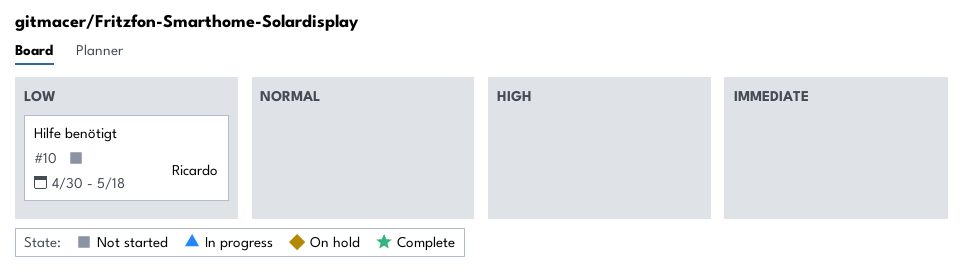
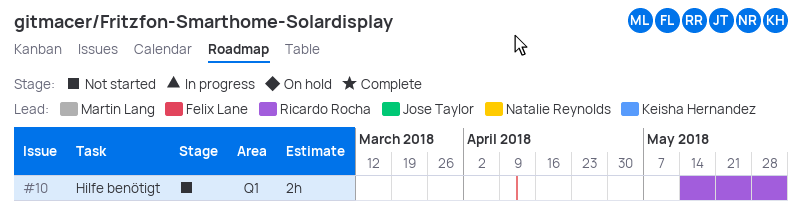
#10, start: Apr 30 -> May 14
#10, due: May 18 -> Jun 1

